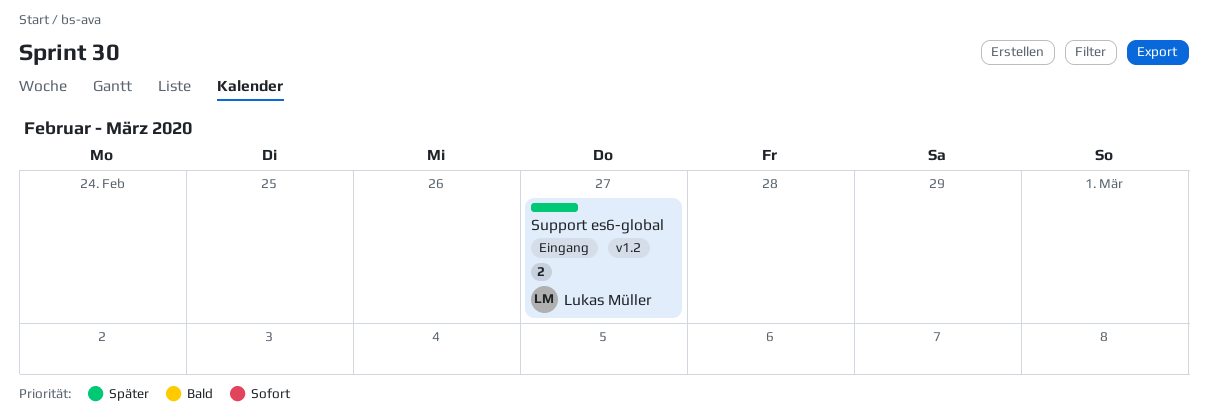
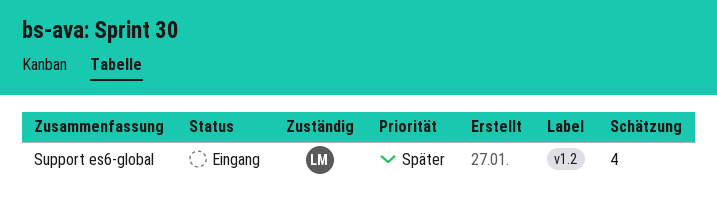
Support es6-global, estimate: 2 -> 4

